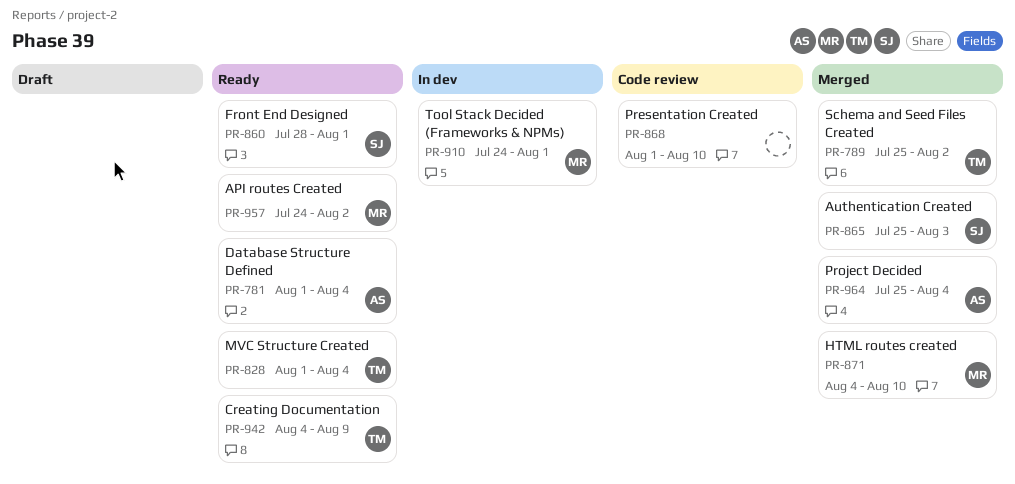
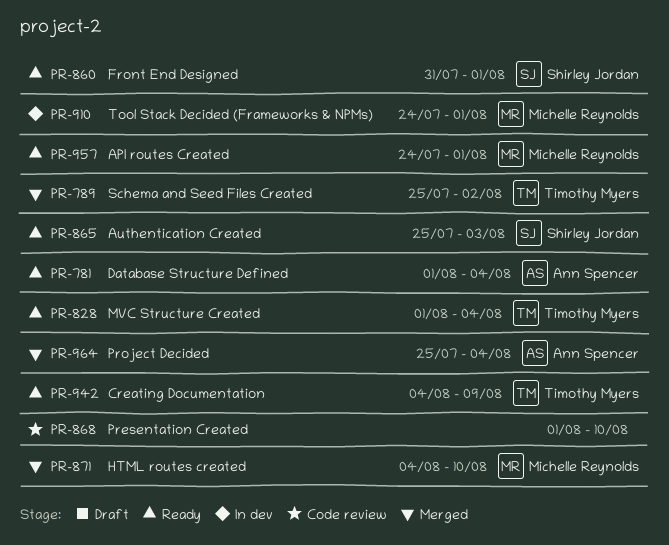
PR-860, start: Jul 28 -> Jul 31
PR-865, status: Merged -> Ready
PR-957, due: Aug 2 -> Aug 1

